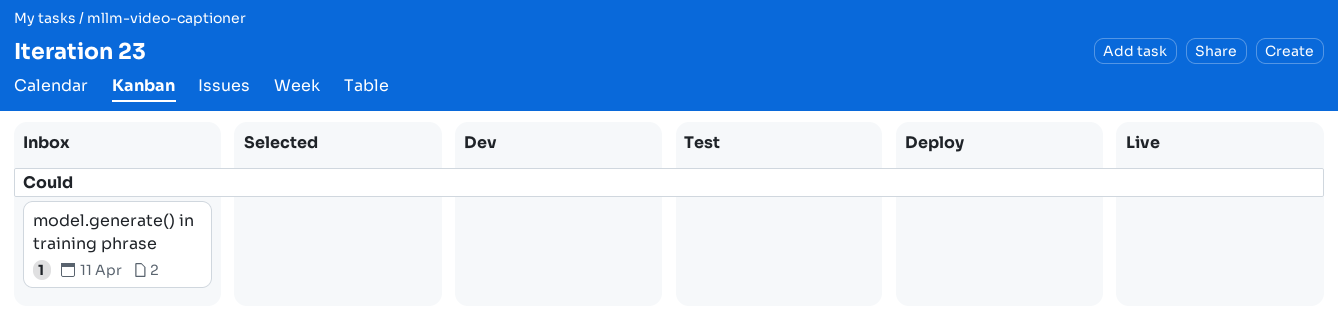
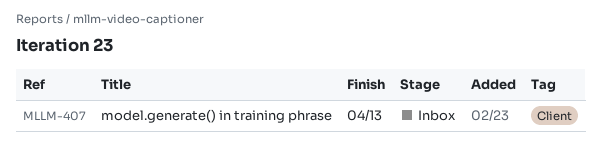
model.generate() in training phrase, due: Apr 11 -> Apr 13

